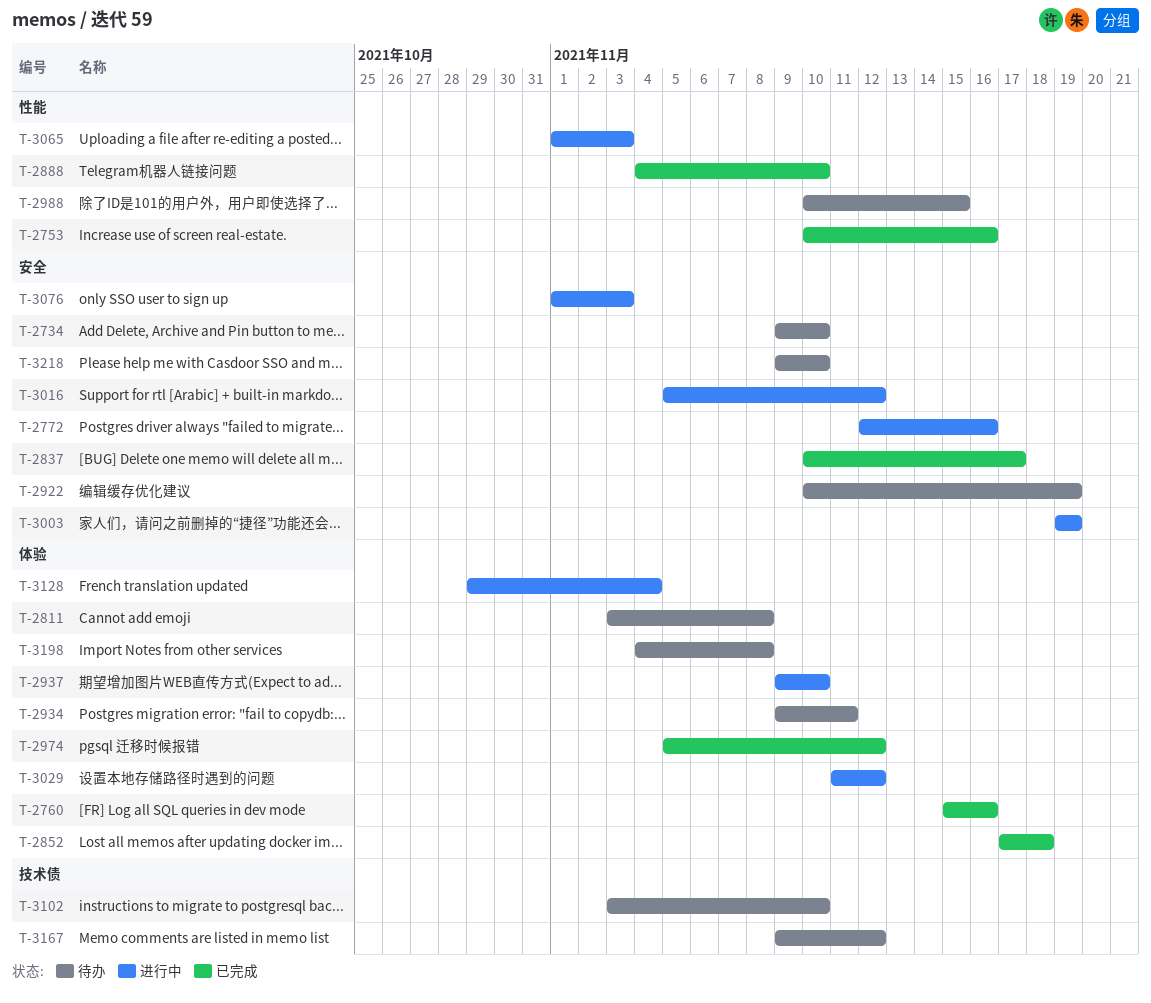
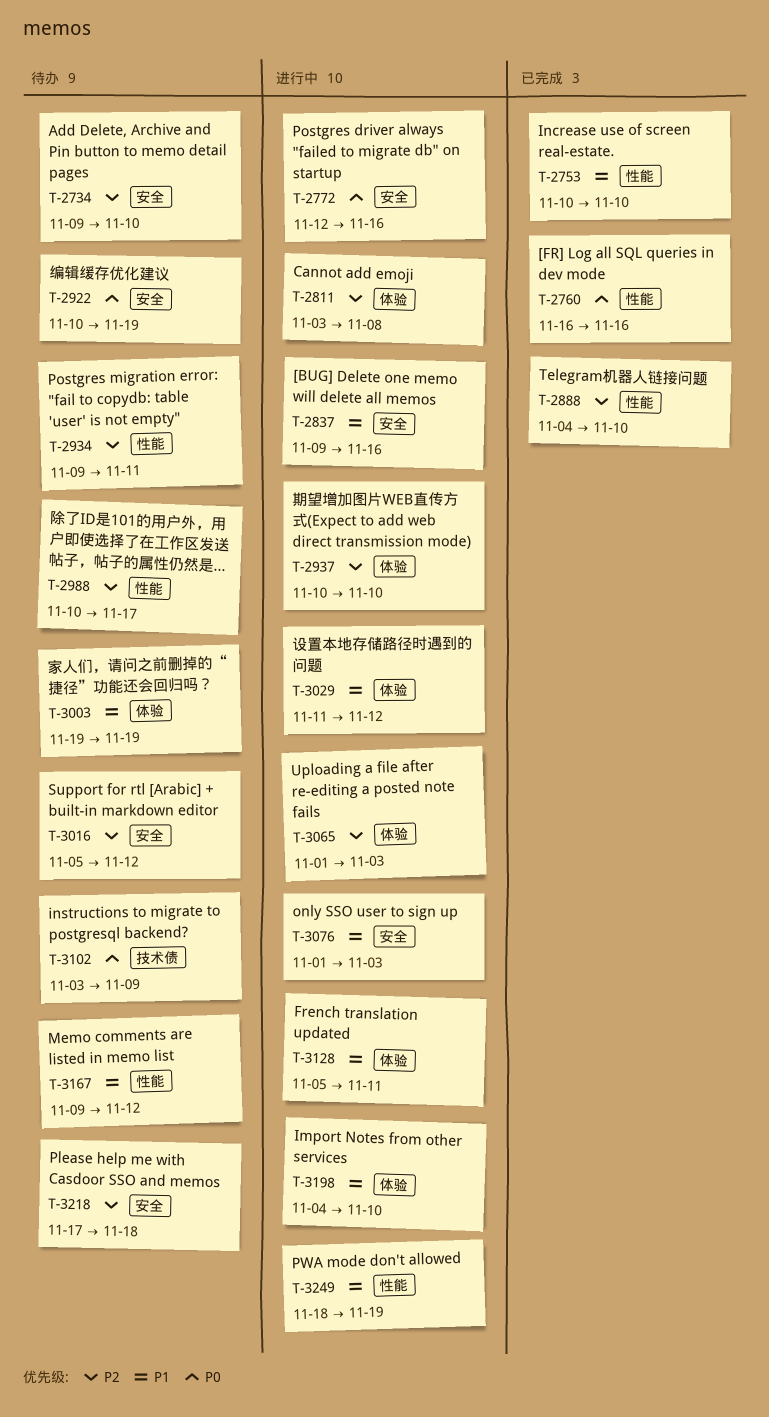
T-2753, due: Nov 16 -> Nov 10
T-2760, label: 体验 -> 性能
T-2760, start: Nov 15 -> Nov 16
T-2811, status: 待办 -> 进行中
T-2837, status: 已完成 -> 进行中
T-2837, start: Nov 10 -> Nov 9
T-2837, due: Nov 17 -> Nov 16
T-2852: present -> none
T-2934, label: 体验 -> 性能
T-2937, start: Nov 9 -> Nov 10
T-2974: present -> none
T-2988, due: Nov 15 -> Nov 17
T-3003, status: 进行中 -> 待办
T-3003, label: 安全 -> 体验
T-3016, status: 进行中 -> 待办
T-3065, label: 性能 -> 体验
T-3102, due: Nov 10 -> Nov 9
T-3128, start: Oct 29 -> Nov 5
T-3128, due: Nov 4 -> Nov 11
T-3167, label: 技术债 -> 性能
T-3198, status: 待办 -> 进行中
T-3198, due: Nov 8 -> Nov 10
T-3218, start: Nov 9 -> Nov 17
T-3218, due: Nov 10 -> Nov 18
T-3249: none -> present

